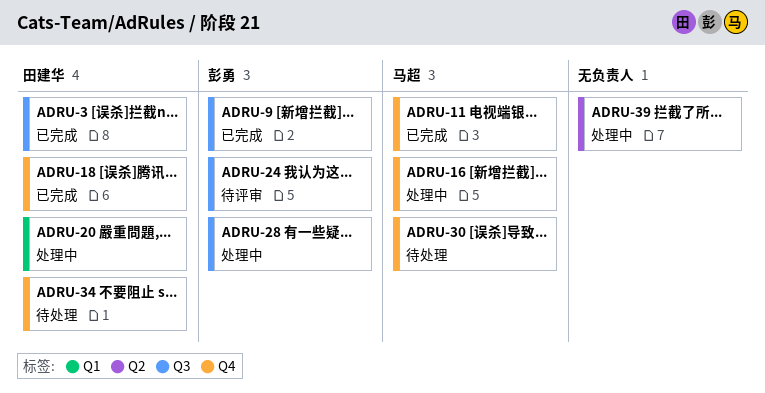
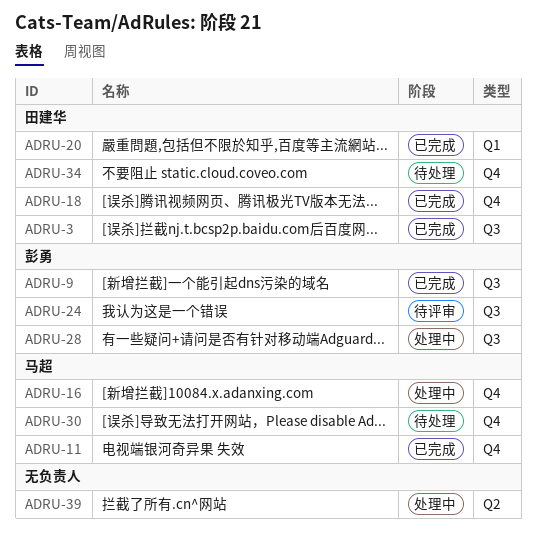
ADRU-20, status: 处理中 -> 已完成

